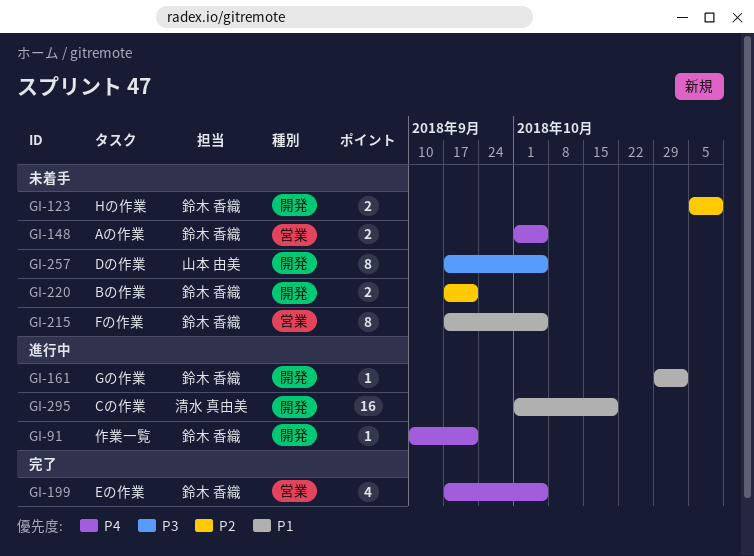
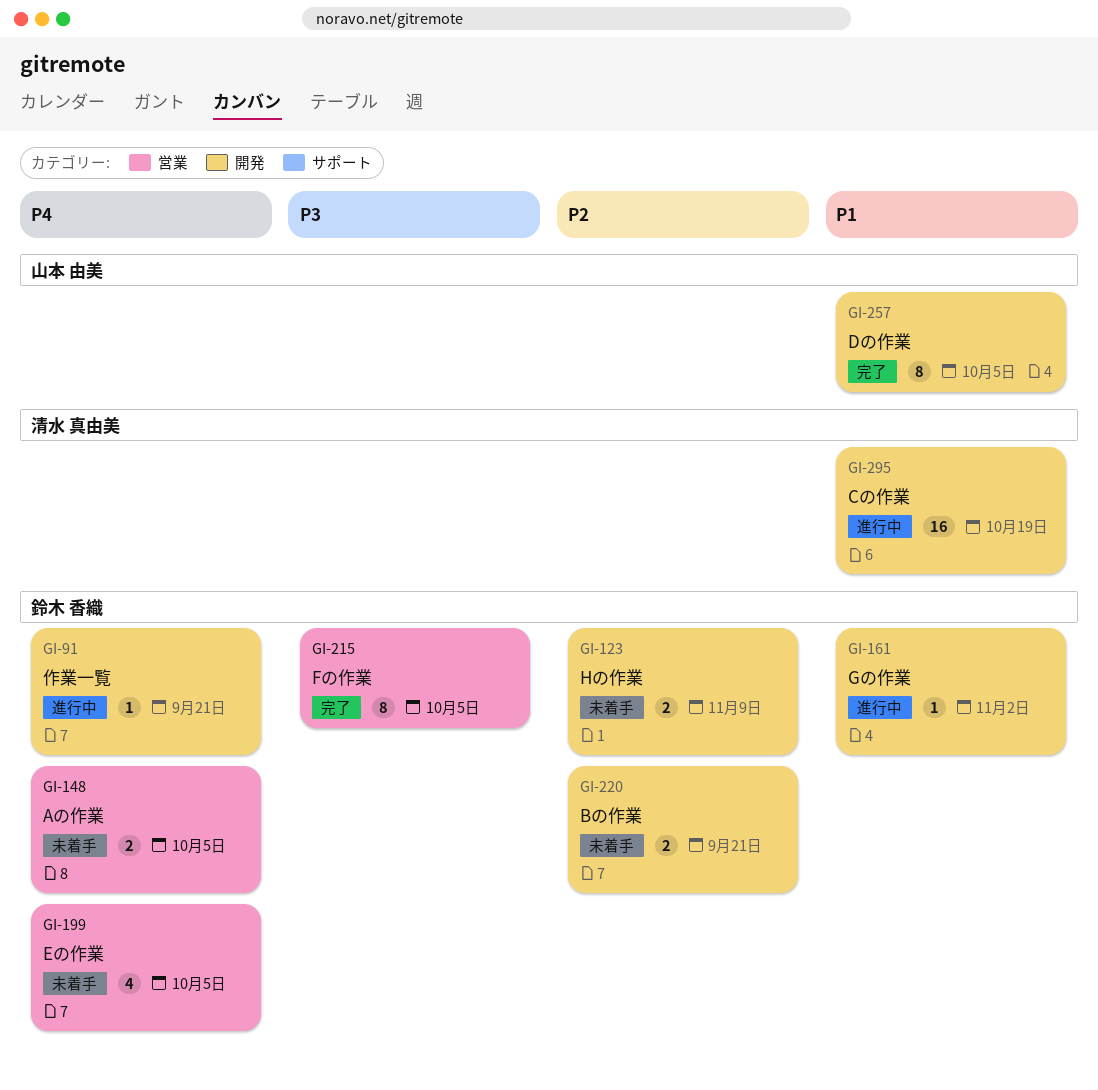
GI-199, status: 完了 -> 未着手
GI-215, status: 未着手 -> 完了
GI-215, priority: P1 -> P3
GI-257, status: 未着手 -> 完了
GI-257, priority: P3 -> P1

